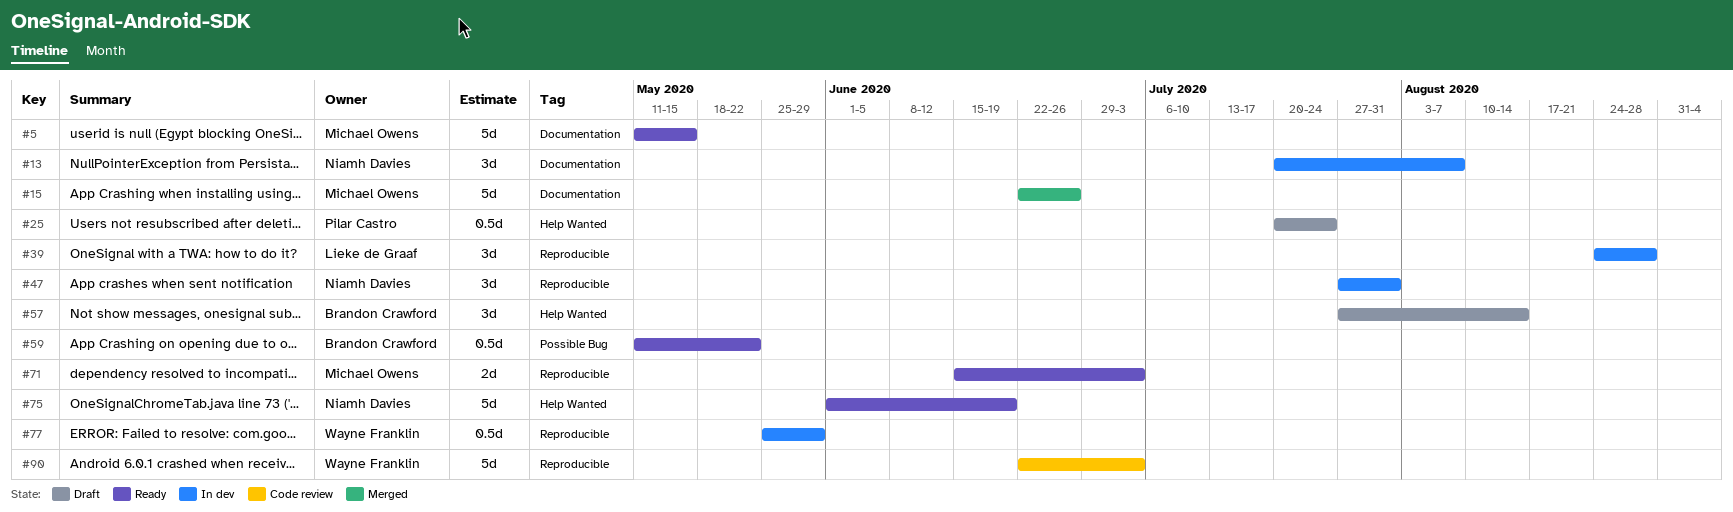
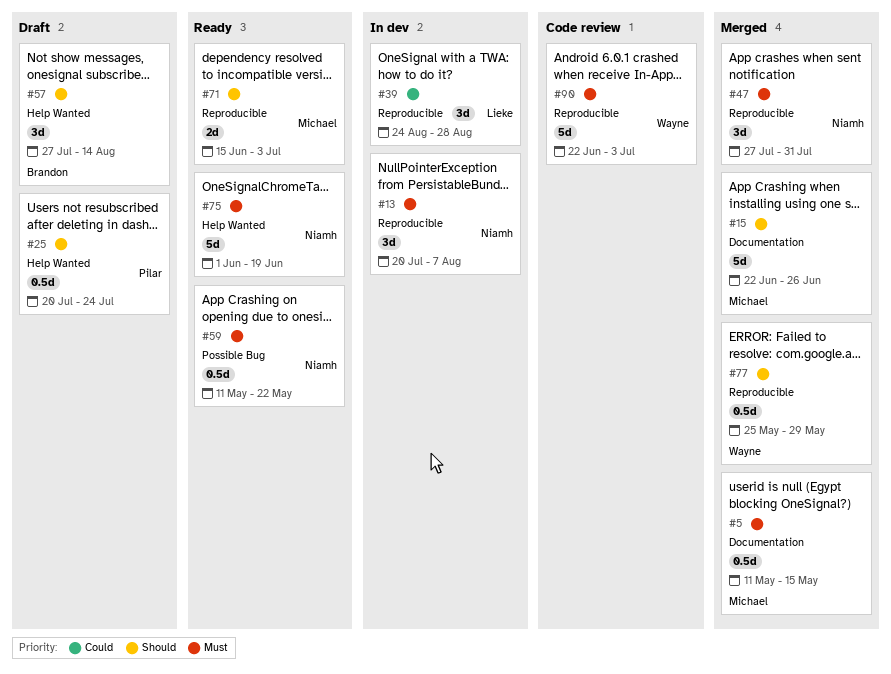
#5, status: Ready -> Merged
#5, estimate: 5d -> 0.5d
#13, label: Documentation -> Reproducible
#47, status: In dev -> Merged
#59, owner: Brandon Crawford -> Niamh Davies
#77, status: In dev -> Merged

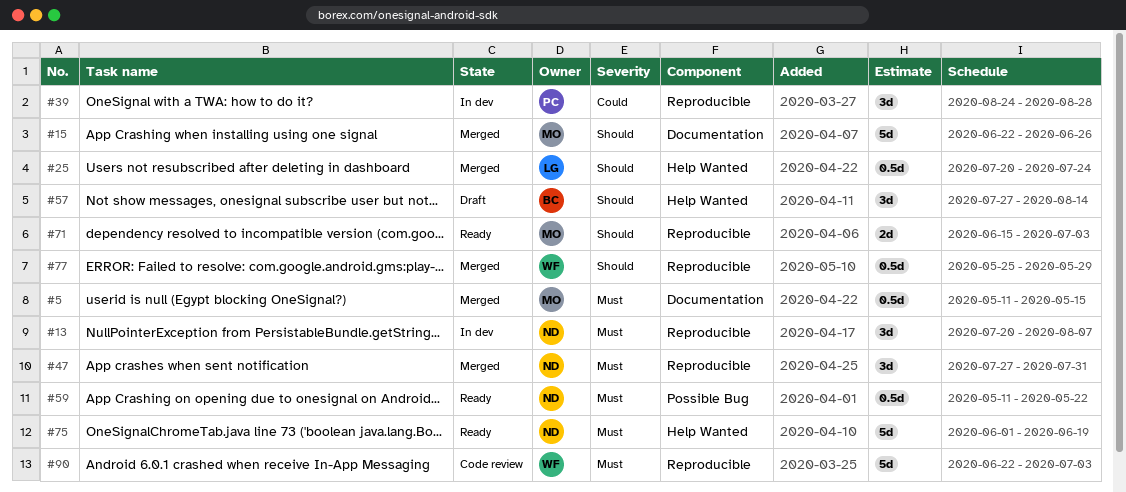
#25, status: Draft -> Merged
#25, owner: Pilar -> Lieke
#39, owner: Lieke -> Pilar

